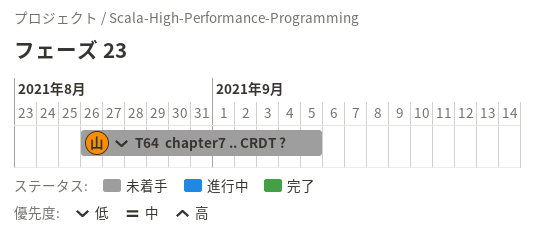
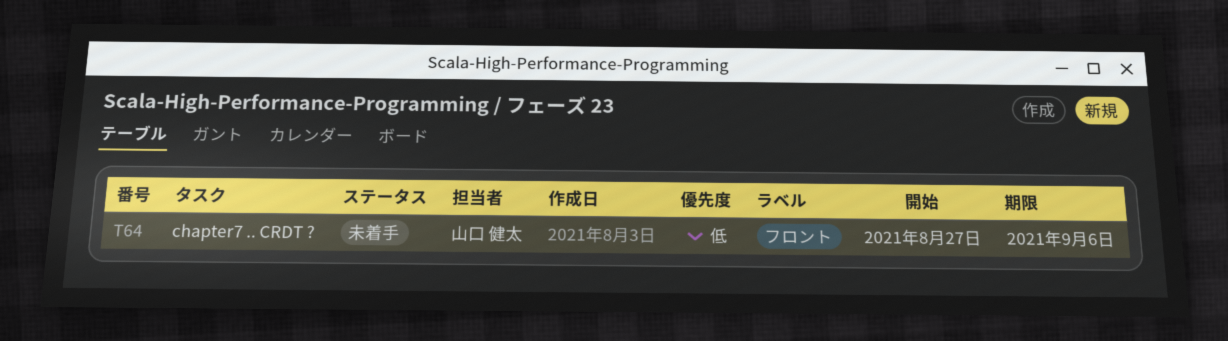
T64, start: Aug 26 -> Aug 27
T64, due: Sep 5 -> Sep 6

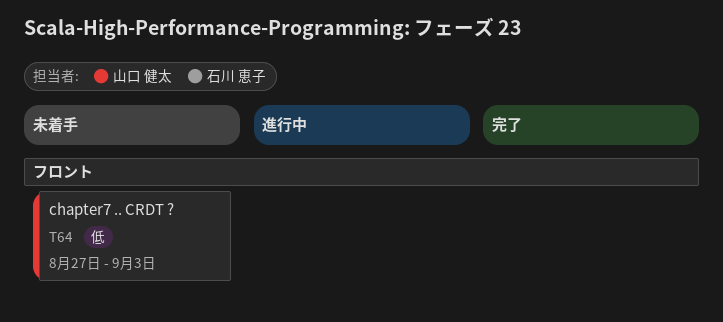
T64, due: Sep 6 -> Sep 3

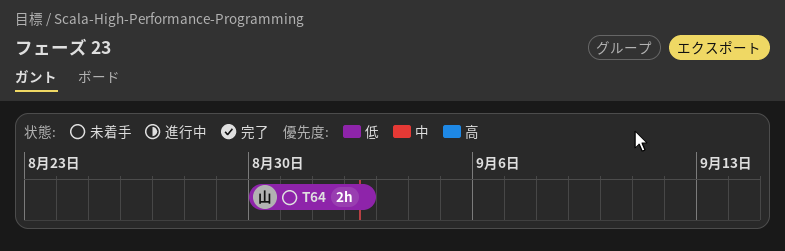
T64, start: Aug 27 -> Aug 30
T64, due: Sep 3 -> Sep 2

